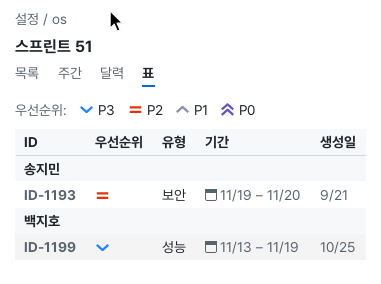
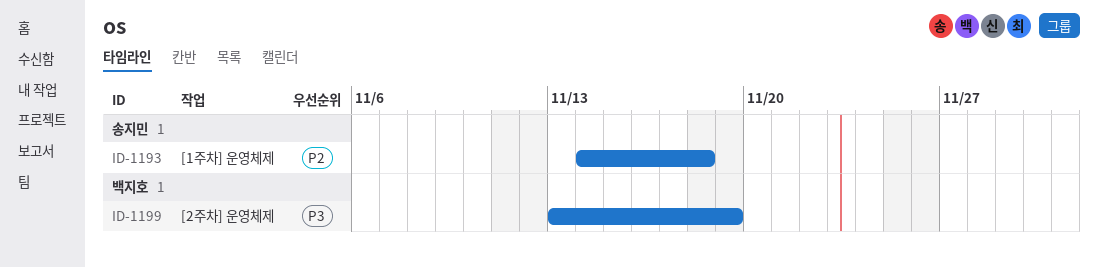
ID-1193, start: Nov 19 -> Nov 14
ID-1193, due: Nov 20 -> Nov 18

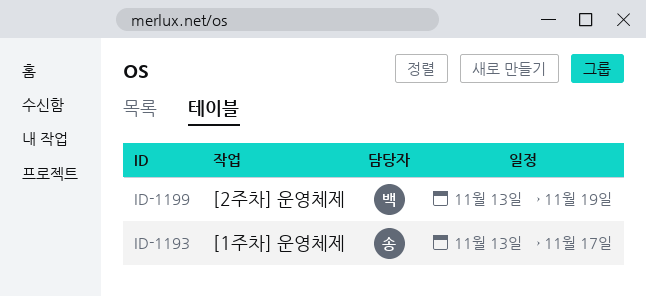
ID-1193, start: Nov 14 -> Nov 13
ID-1193, due: Nov 18 -> Nov 17

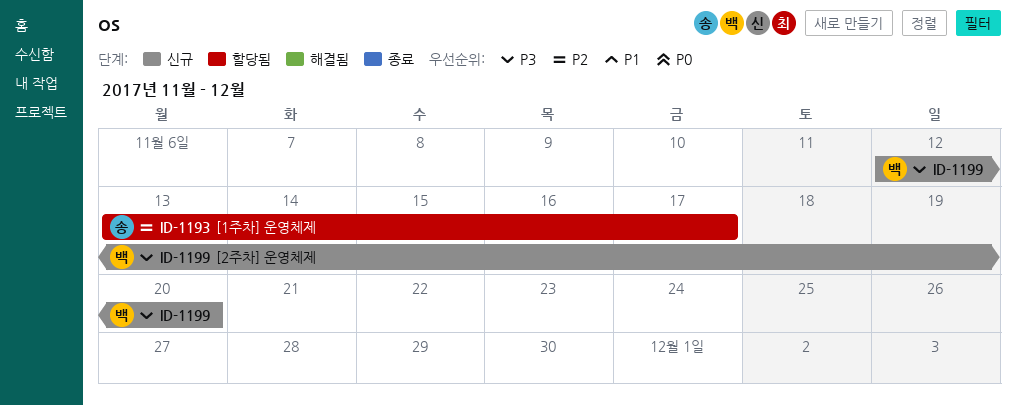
ID-1199, start: Nov 13 -> Nov 12
ID-1199, due: Nov 19 -> Nov 20

